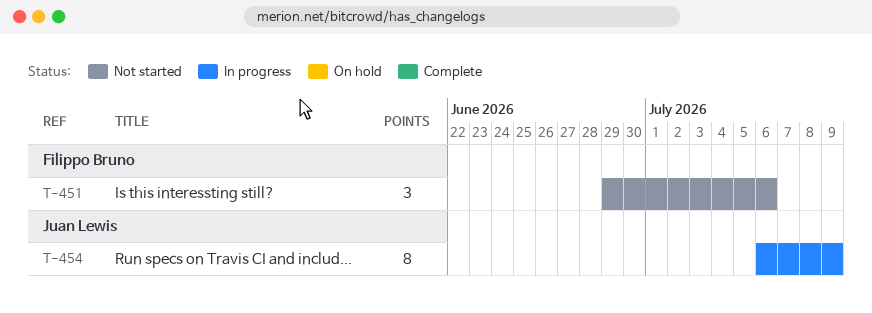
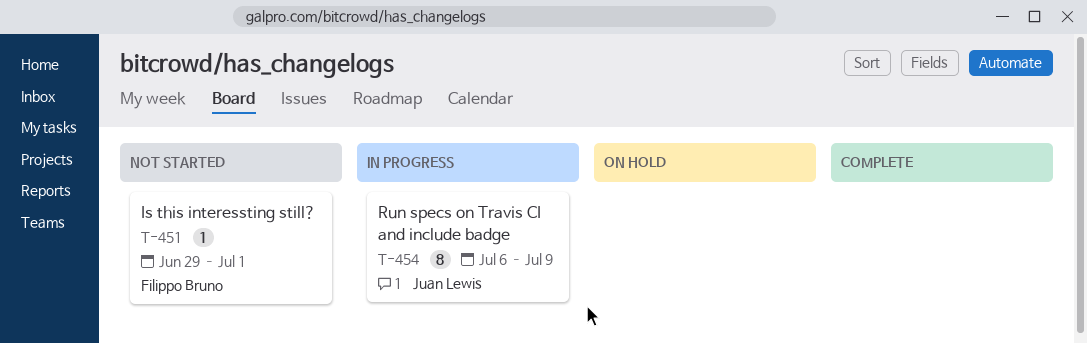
T-451, estimate: 3 -> 1
T-451, due: Jul 6 -> Jul 1

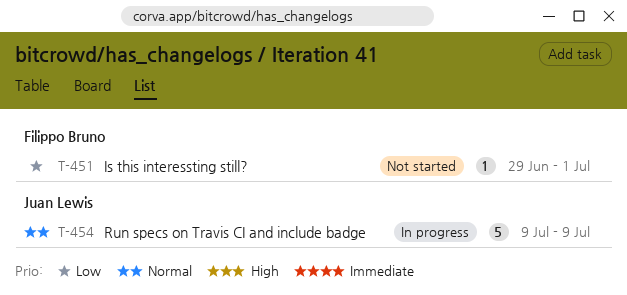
T-454, estimate: 8 -> 5
T-454, start: Jul 6 -> Jul 9

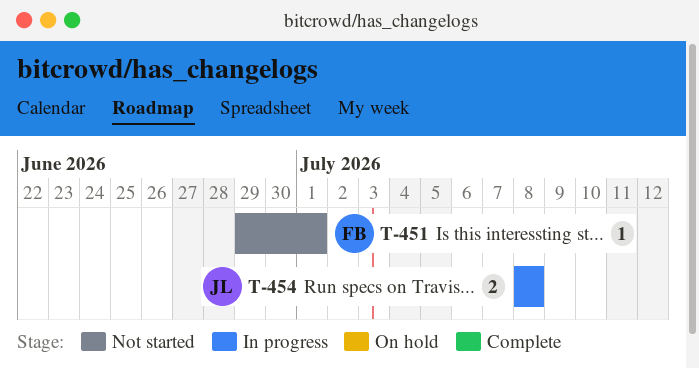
T-454, estimate: 5 -> 2
T-454, start: Jul 9 -> Jul 8
T-454, due: Jul 9 -> Jul 8

